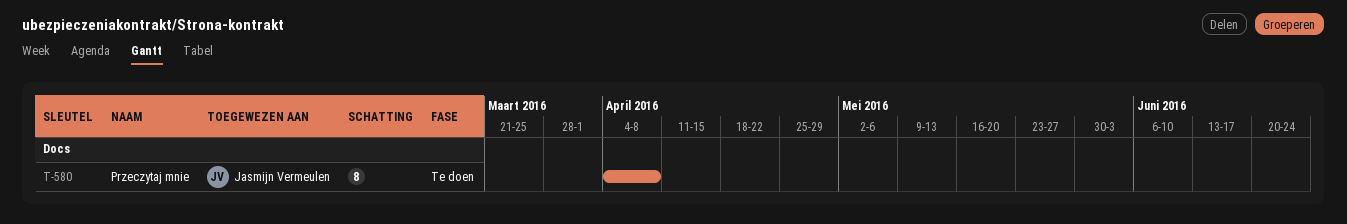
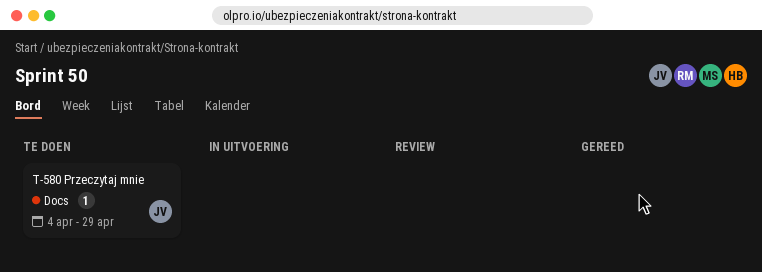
T-580, estimate: 8 -> 1
T-580, due: Apr 8 -> Apr 29

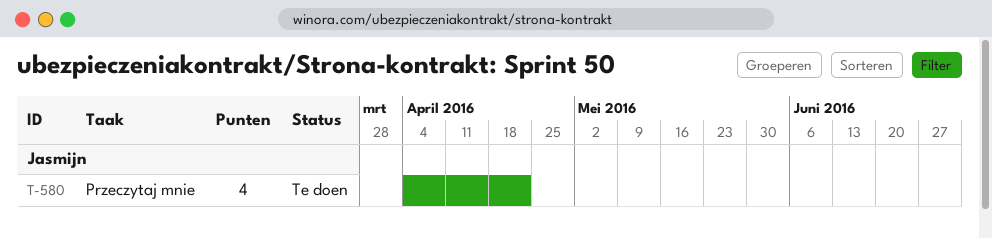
T-580, estimate: 1 -> 4
T-580, due: Apr 29 -> Apr 22

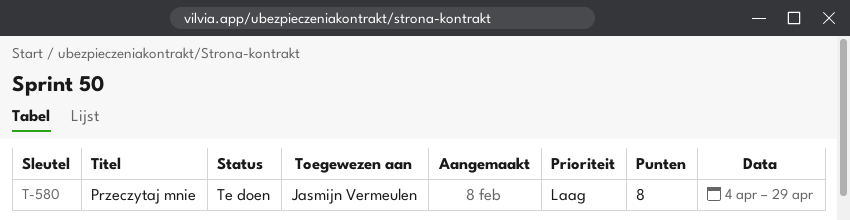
T-580, estimate: 4 -> 8
T-580, due: Apr 22 -> Apr 29

